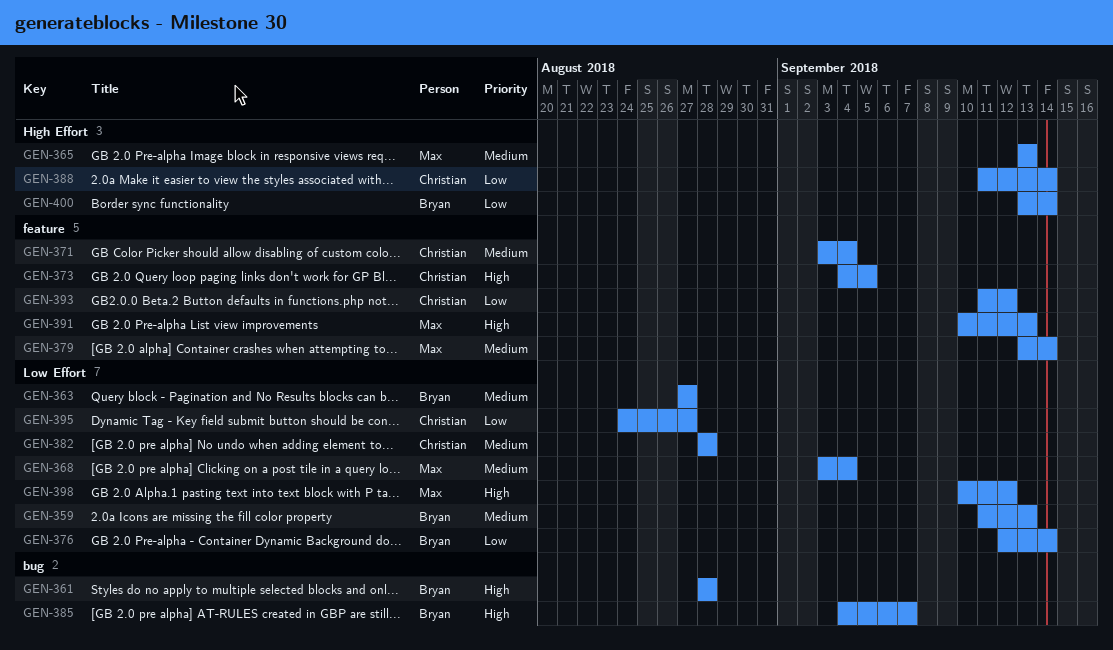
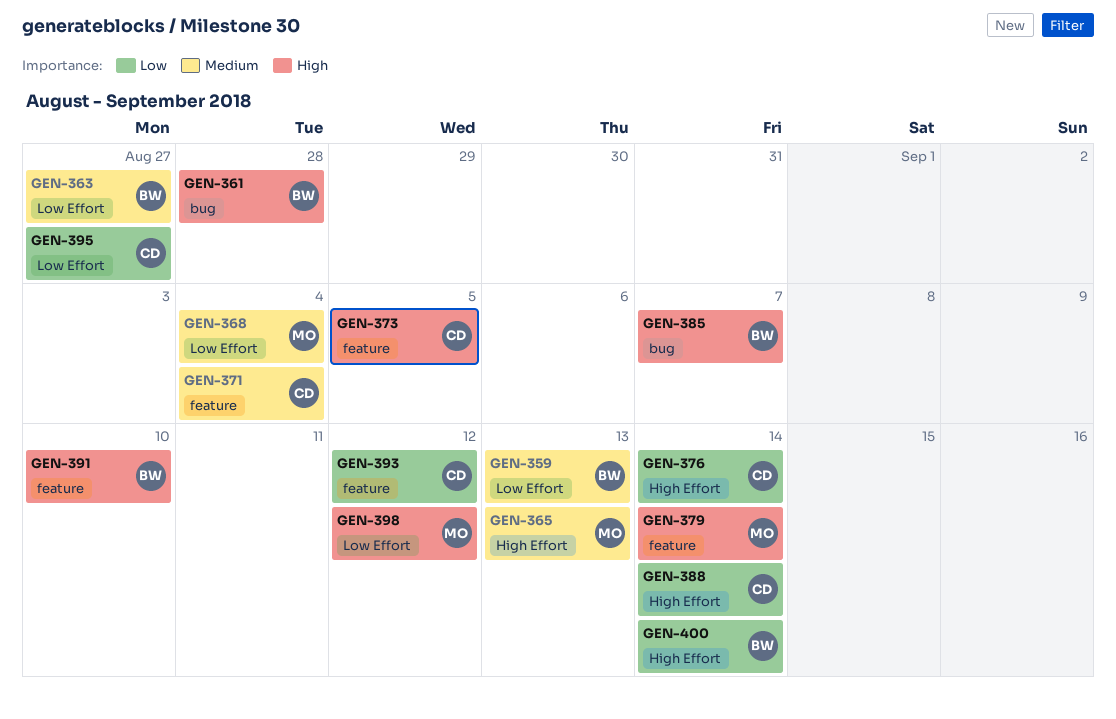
GEN-376, owner: Bryan -> Christian
GEN-376, label: Low Effort -> High Effort
GEN-379, priority: Medium -> High
GEN-382: present -> none
GEN-391, owner: Max -> Bryan
GEN-391, due: Sep 13 -> Sep 10

